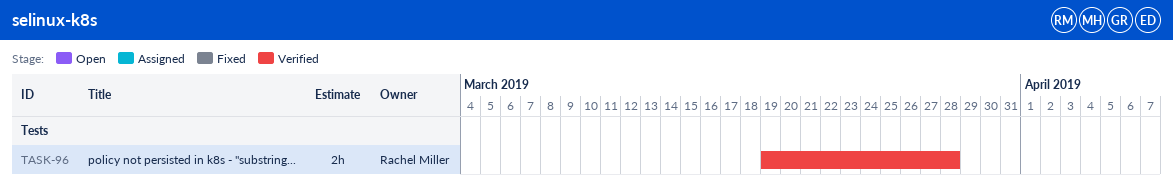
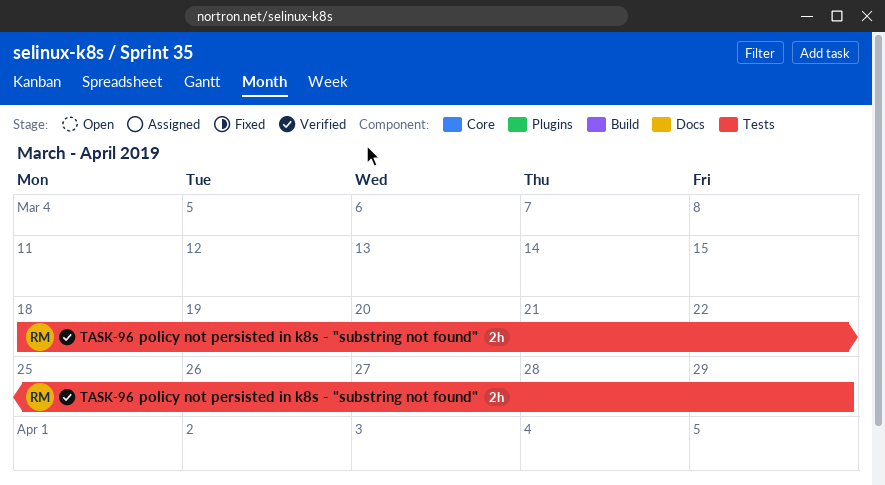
TASK-96, start: Mar 19 -> Mar 18
TASK-96, due: Mar 28 -> Mar 29

